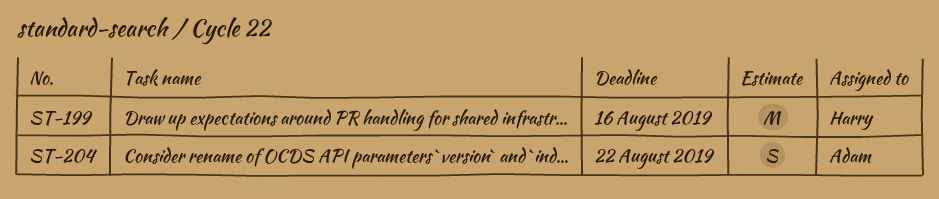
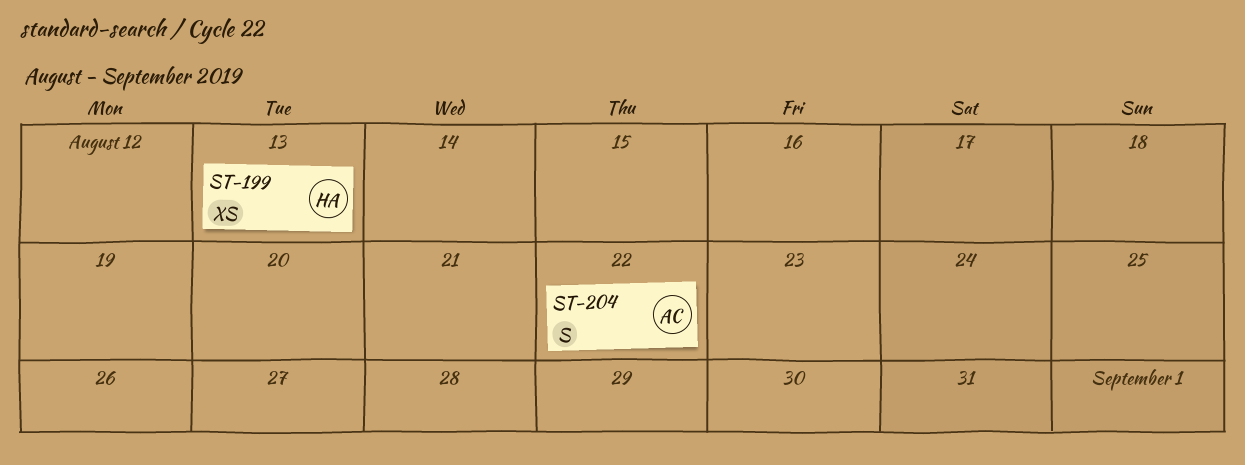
ST-199, estimate: M -> XS
ST-199, due: Aug 16 -> Aug 13

